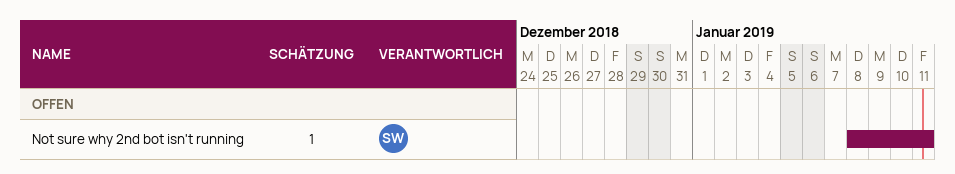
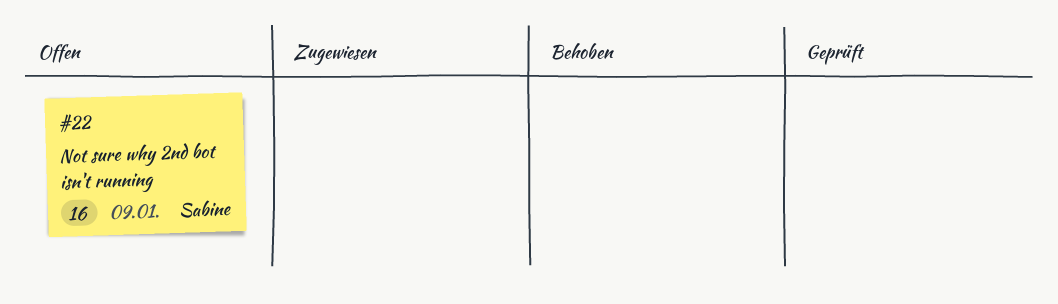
Not sure why 2nd bot isn't running, estimate: 1 -> 16
Not sure why 2nd bot isn't running, due: Jan 11 -> Jan 9

